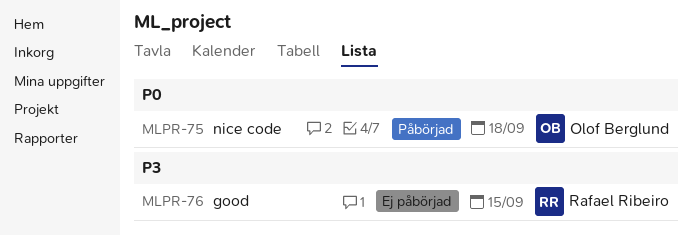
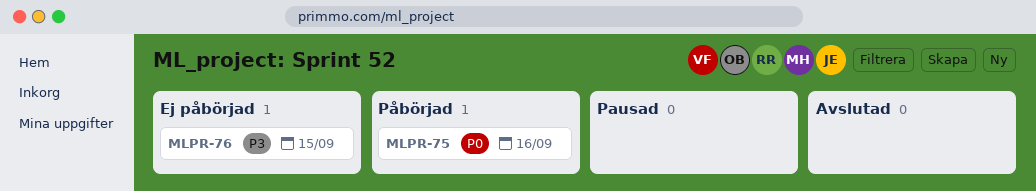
MLPR-75, due: Sep 18 -> Sep 16

